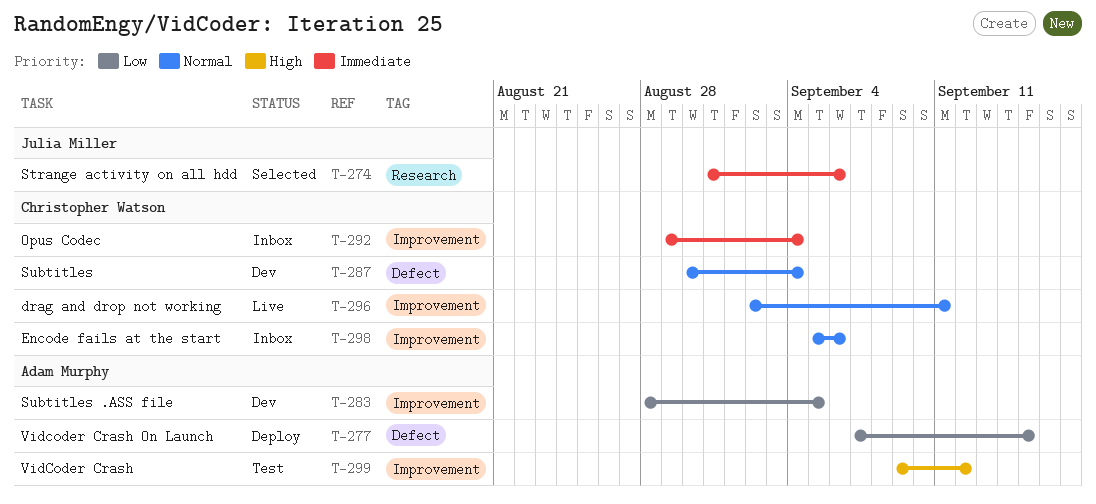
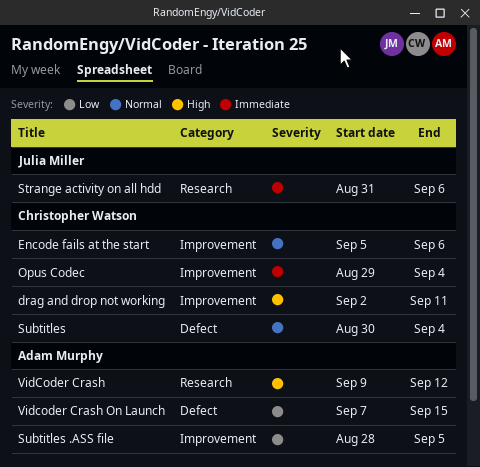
drag and drop not working, priority: Normal -> High
VidCoder Crash, label: Improvement -> Research

